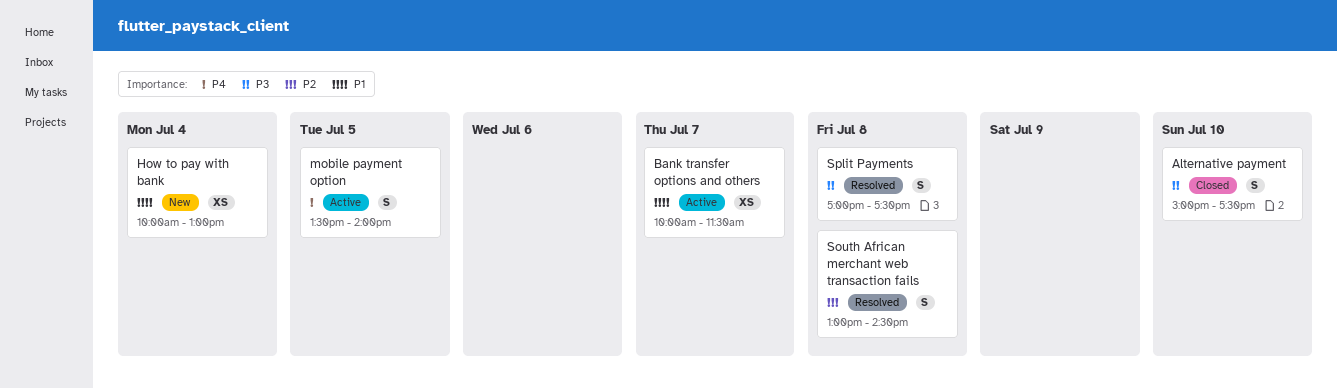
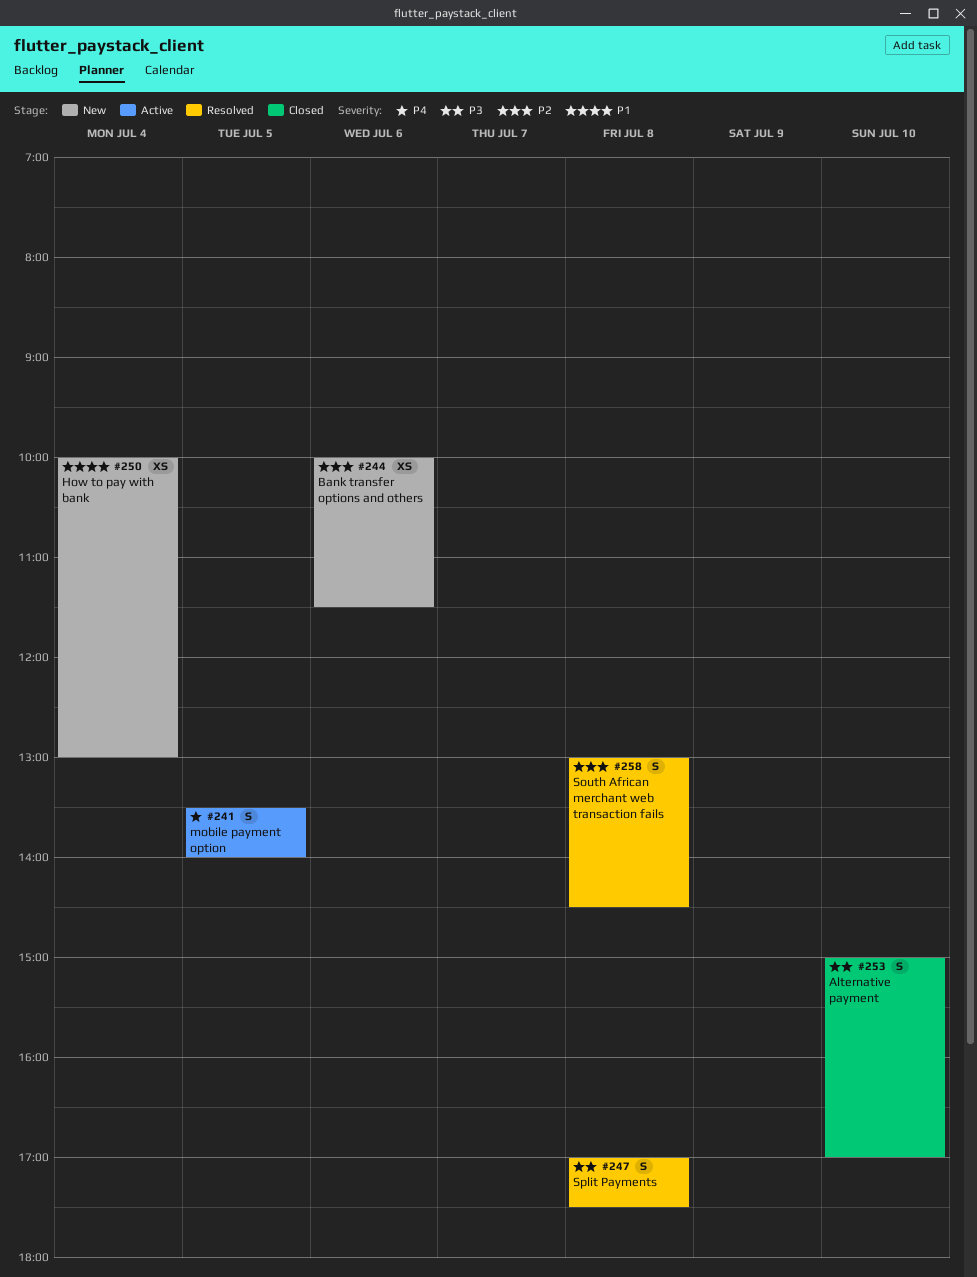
Alternative payment, ends: 17:30 -> 17:00
Bank transfer options and others, status: Active -> New
Bank transfer options and others, priority: P1 -> P2
Bank transfer options and others, day: Jul 7 -> Jul 6

